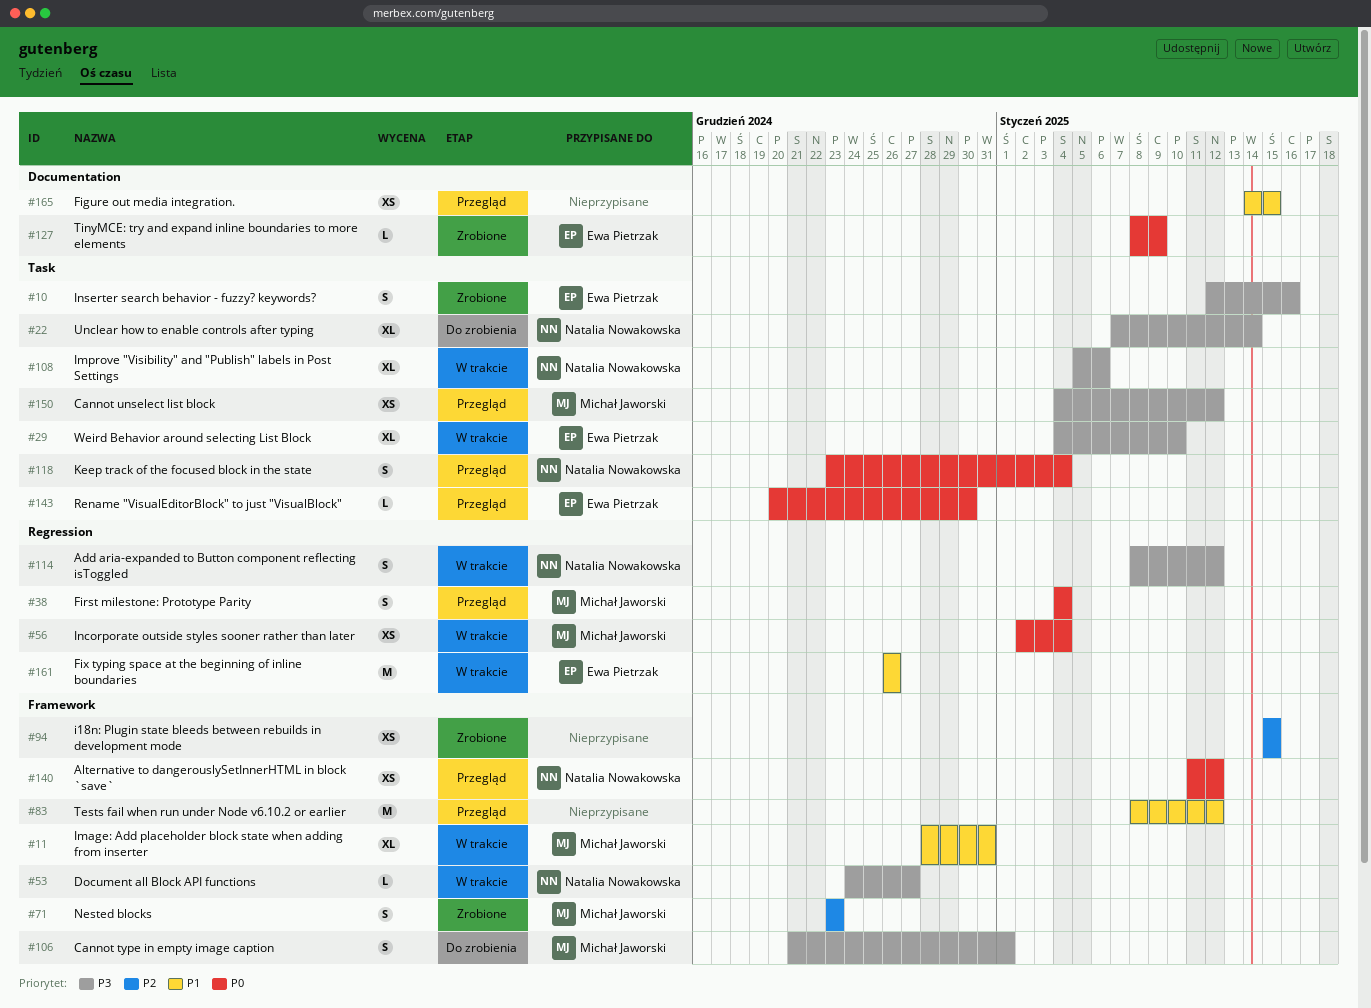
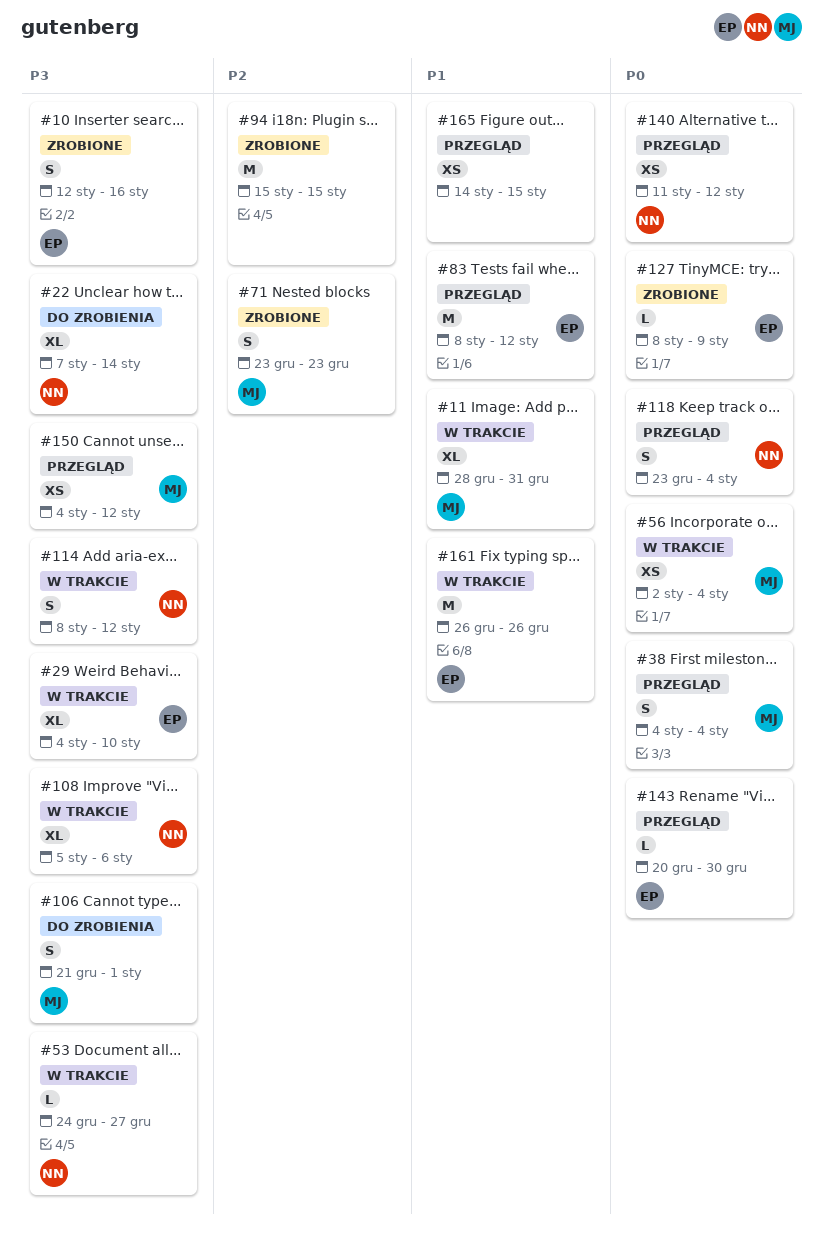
#83, owner: none -> Ewa Pietrzak
#94, estimate: XS -> M

